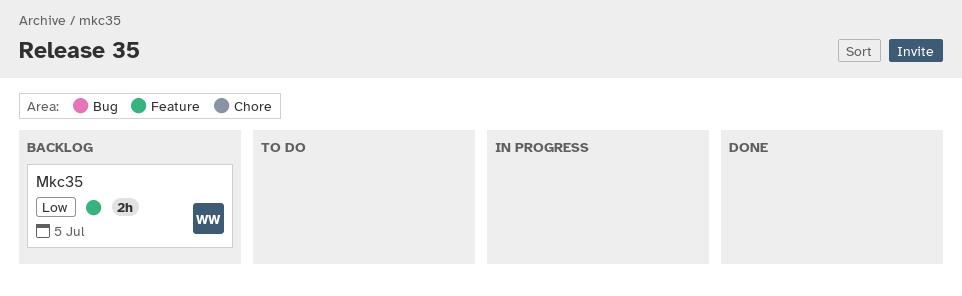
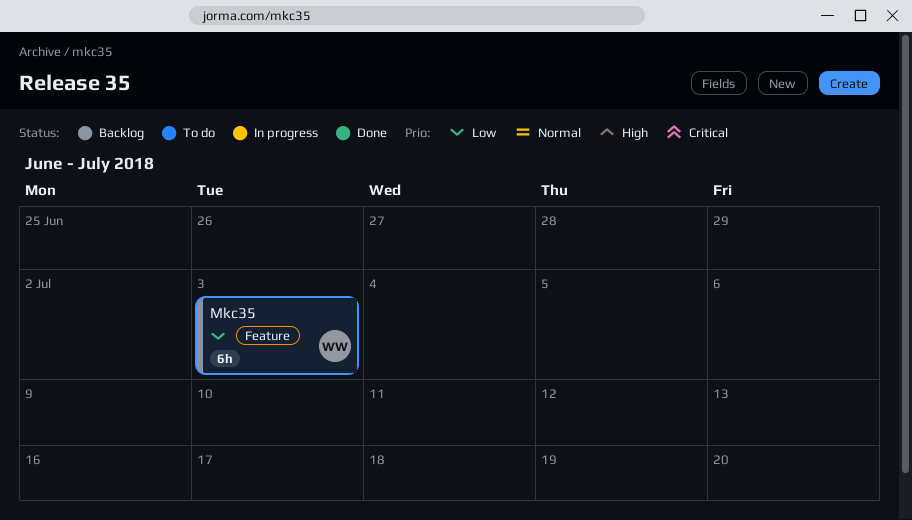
Mkc35, estimate: 2h -> 6h
Mkc35, due: Jul 5 -> Jul 3

